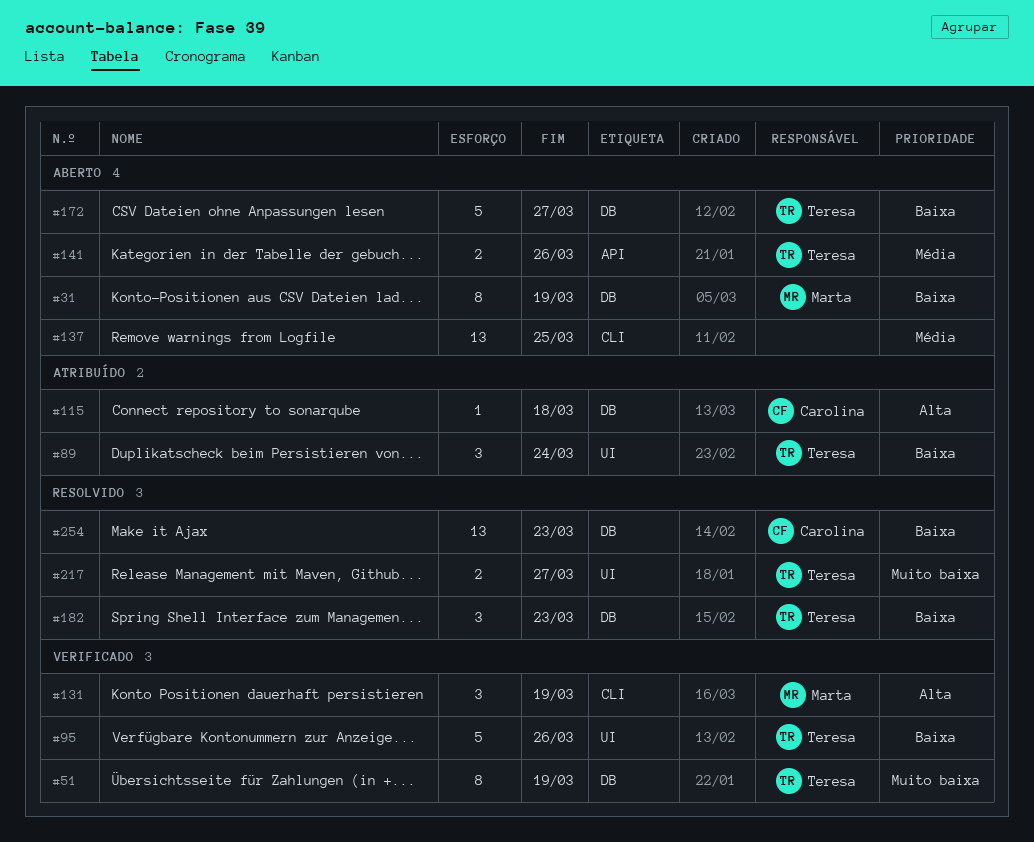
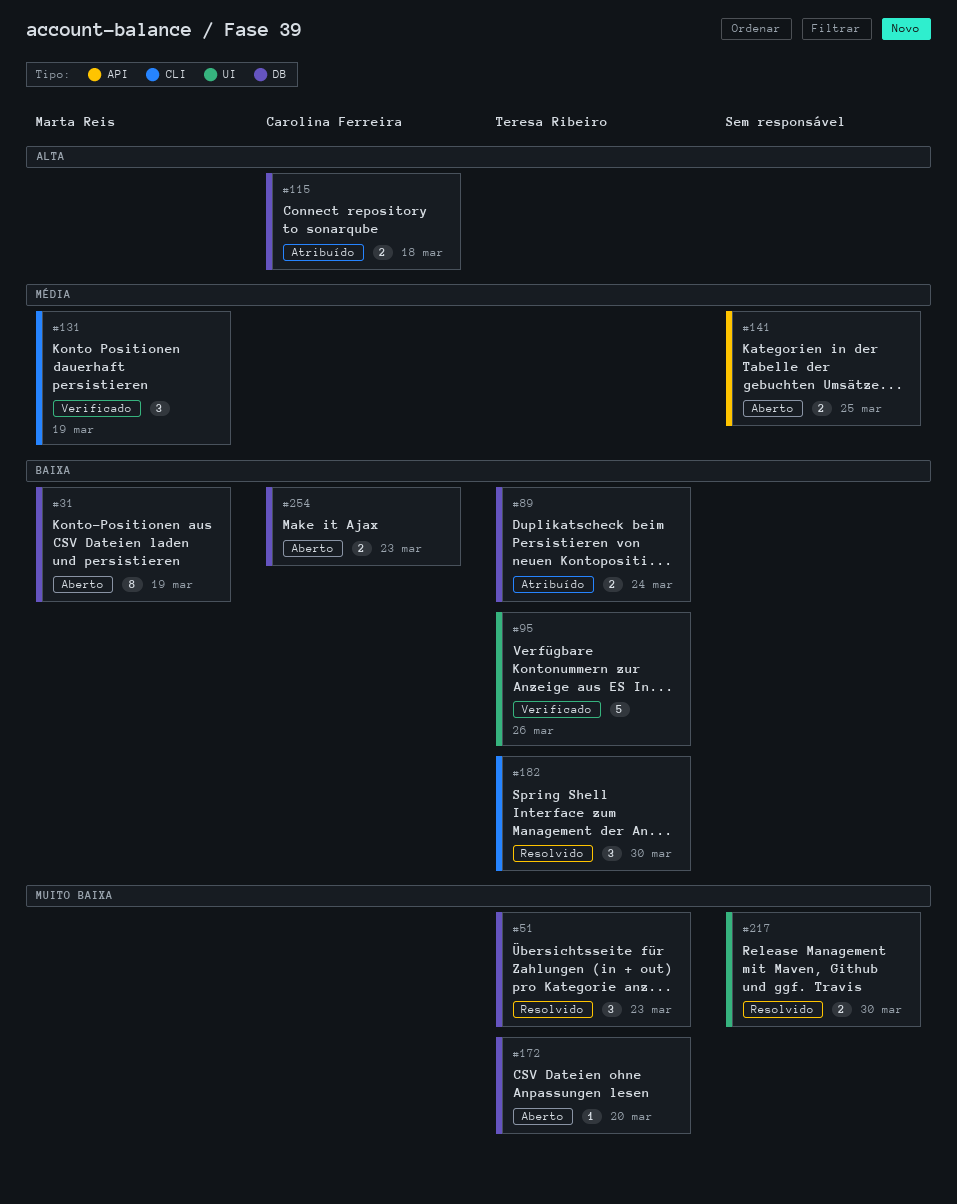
#51, status: Verificado -> Resolvido
#51, estimate: 8 -> 3
#51, due: Mar 19 -> Mar 23
#89, label: UI -> DB
#89, estimate: 3 -> 2
#115, estimate: 1 -> 2
#131, priority: Alta -> Média
#137: present -> none
#141, owner: Teresa Ribeiro -> none
#141, due: Mar 26 -> Mar 25
#172, priority: Baixa -> Muito baixa
#172, estimate: 5 -> 1
#172, due: Mar 27 -> Mar 20
#182, label: DB -> CLI
#182, due: Mar 23 -> Mar 30
#217, owner: Teresa Ribeiro -> none
#217, due: Mar 27 -> Mar 30
#254, status: Resolvido -> Aberto
#254, estimate: 13 -> 2

